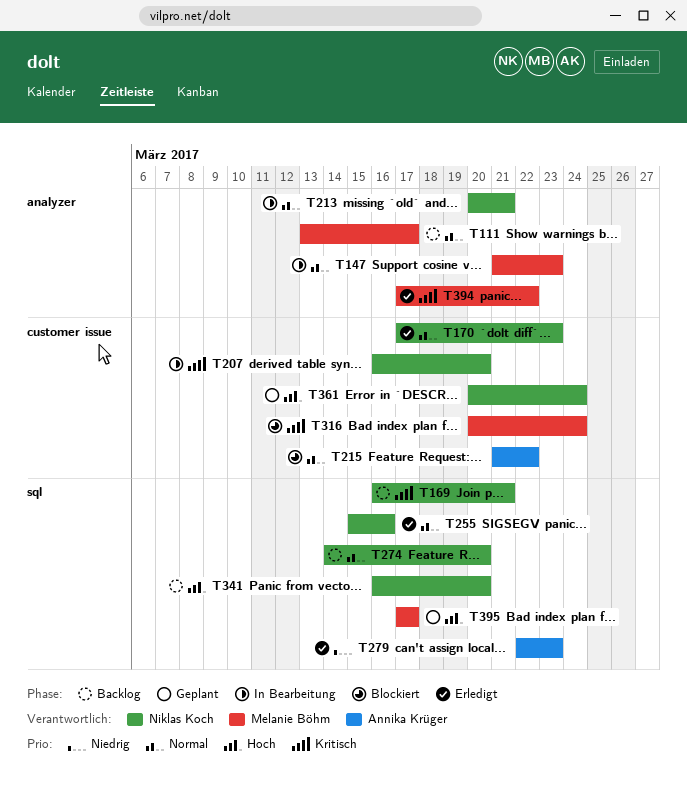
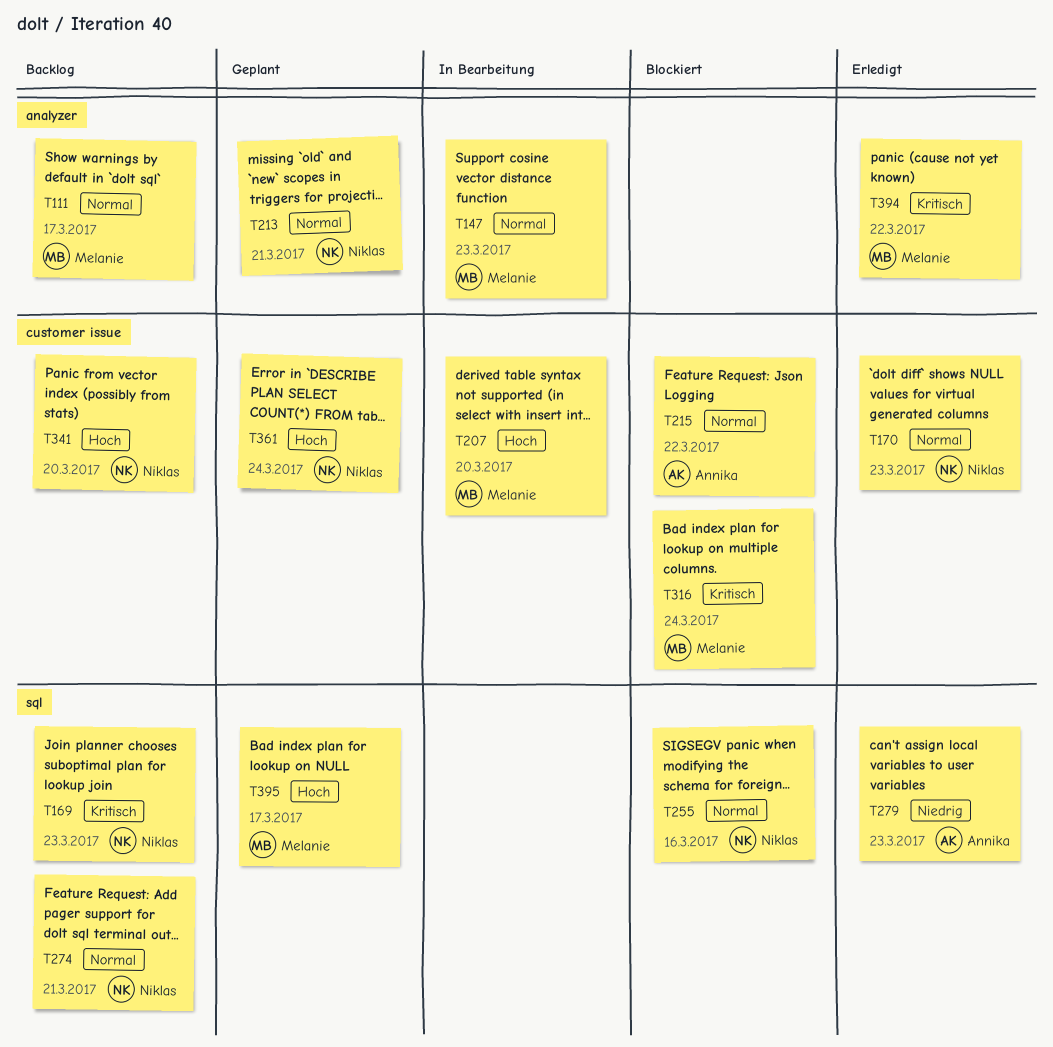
T169, due: Mar 21 -> Mar 23
T207, owner: Niklas Koch -> Melanie Böhm
T207, priority: Kritisch -> Hoch
T213, status: In Bearbeitung -> Geplant
T255, status: Erledigt -> Blockiert
T274, due: Mar 20 -> Mar 21
T341, label: sql -> customer issue

